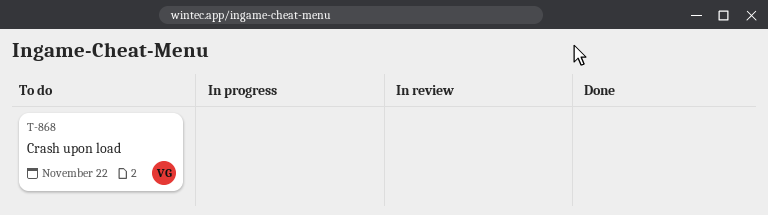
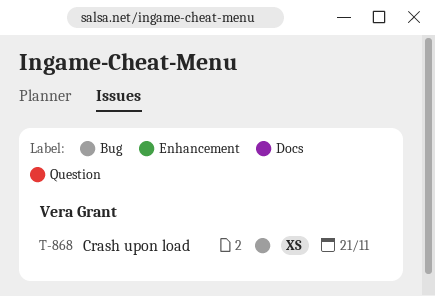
T-868, due: Nov 22 -> Nov 21

